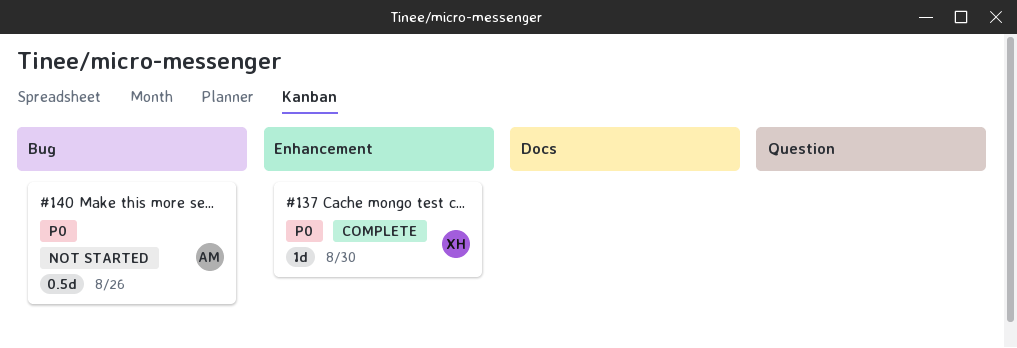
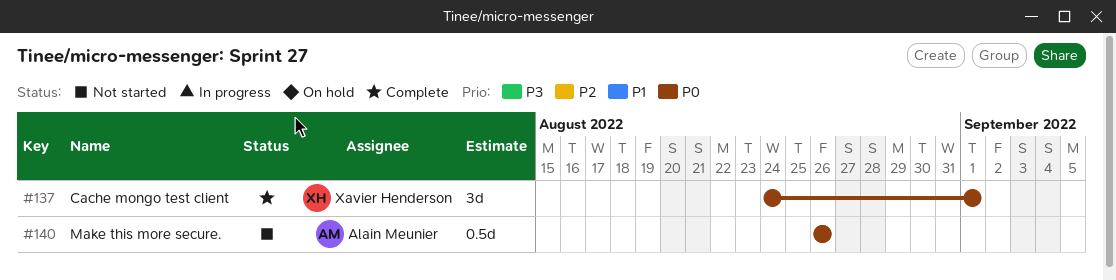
#137, estimate: 1d -> 3d
#137, due: Aug 30 -> Sep 1

